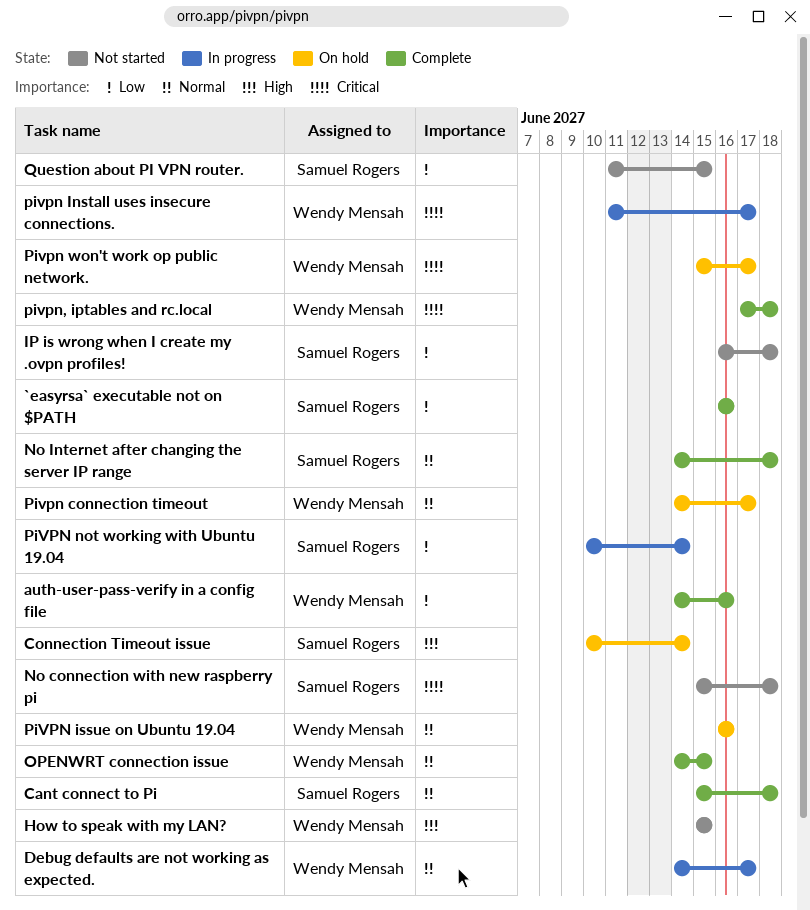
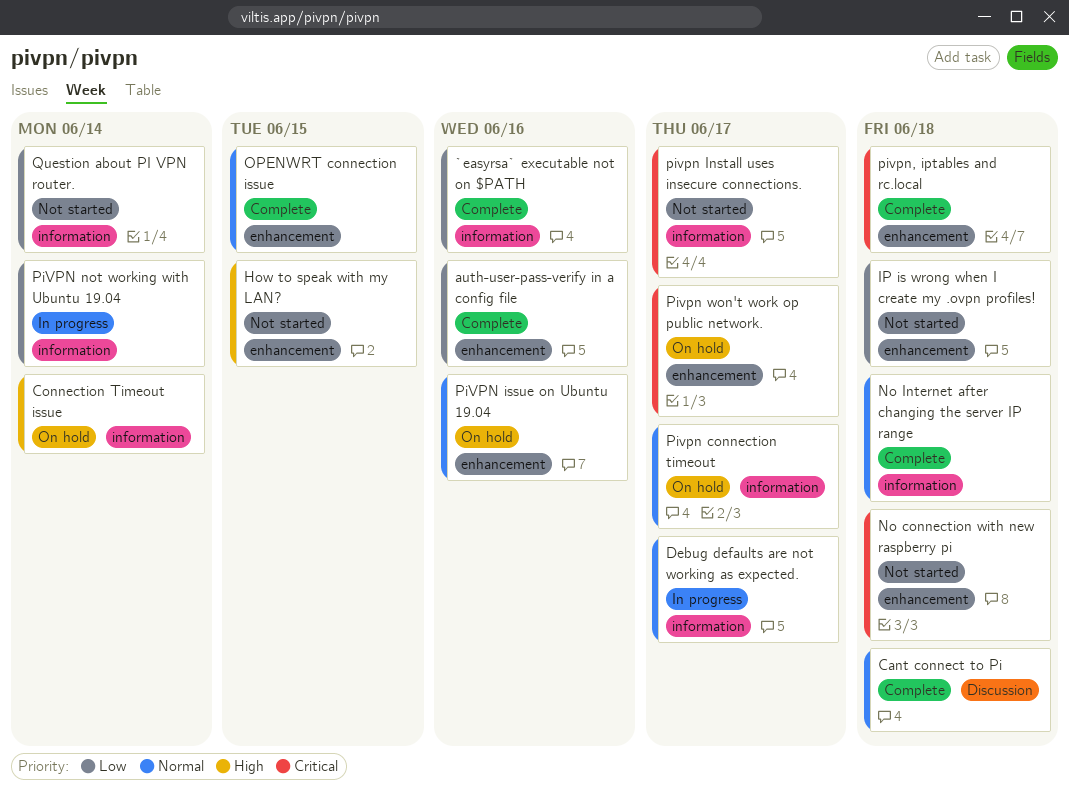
pivpn Install uses insecure connections., status: In progress -> Not started
Question about PI VPN router., due: Jun 15 -> Jun 14

